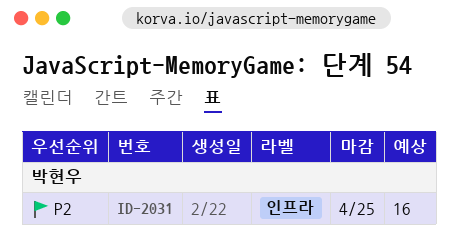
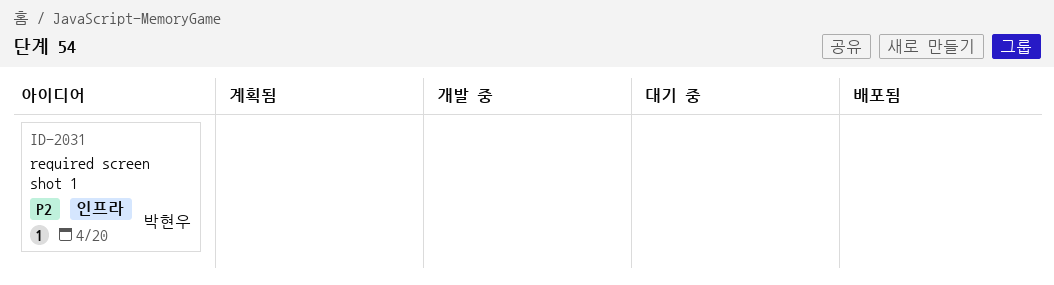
ID-2031, estimate: 16 -> 1
ID-2031, due: Apr 25 -> Apr 20

